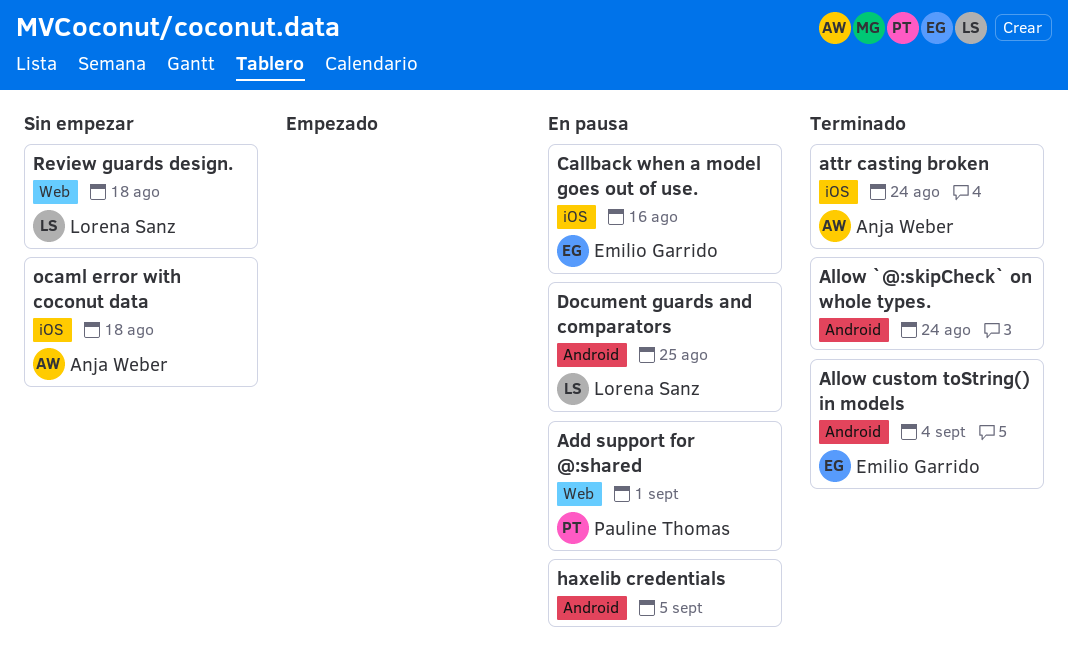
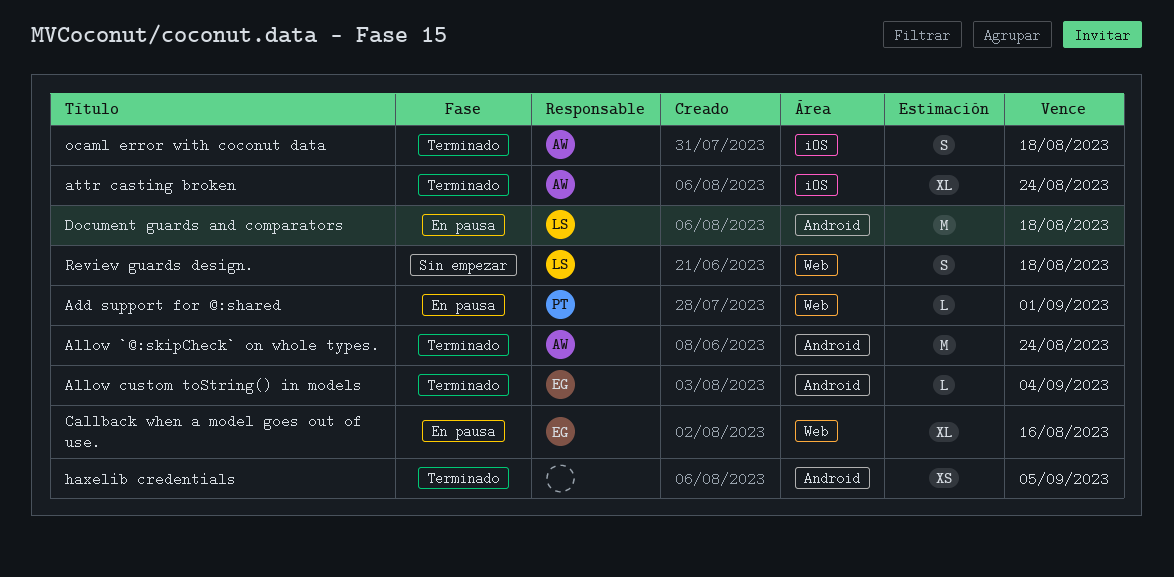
Allow `@:skipCheck` on whole types., owner: none -> Anja Weber
Callback when a model goes out of use., label: iOS -> Web
Document guards and comparators, due: Aug 25 -> Aug 18
haxelib credentials, status: En pausa -> Terminado
ocaml error with coconut data, status: Sin empezar -> Terminado

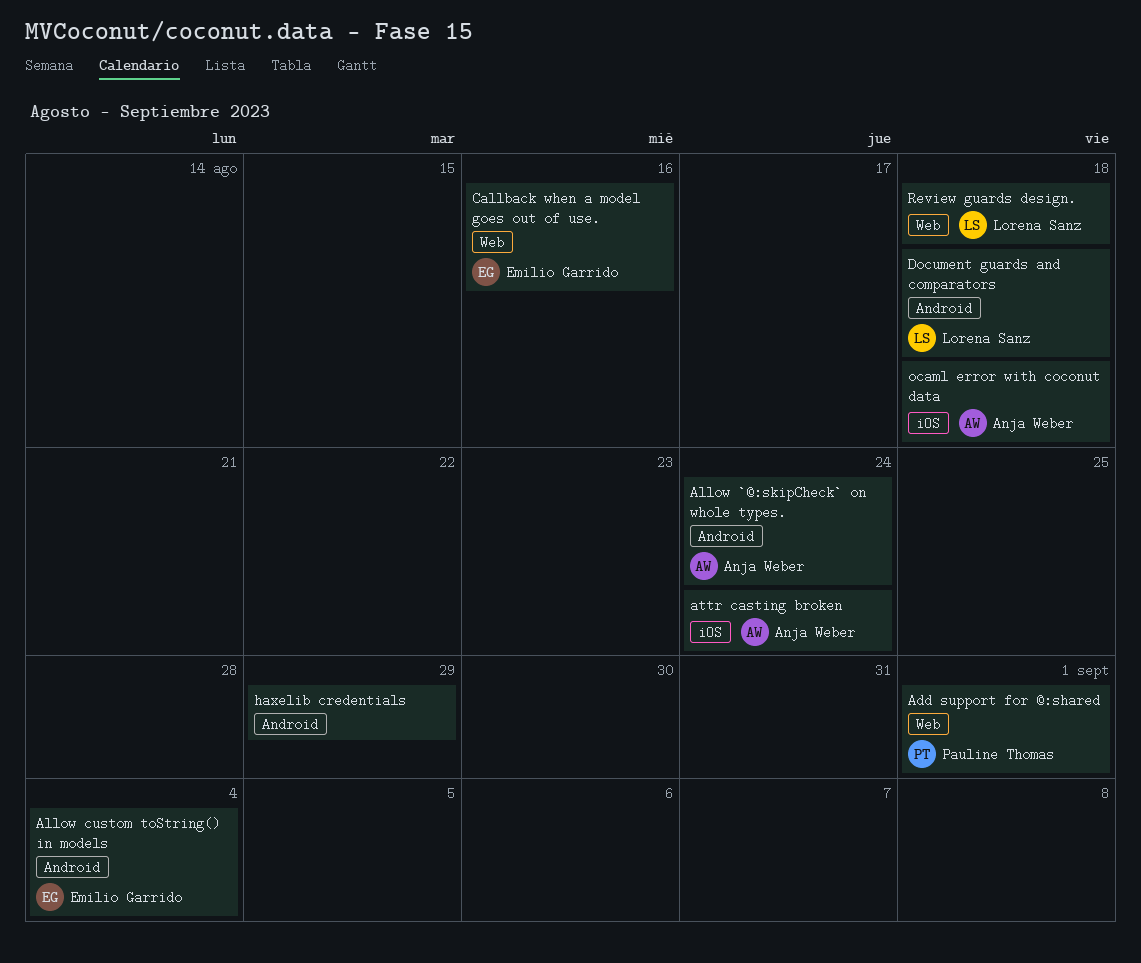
haxelib credentials, due: Sep 5 -> Aug 29

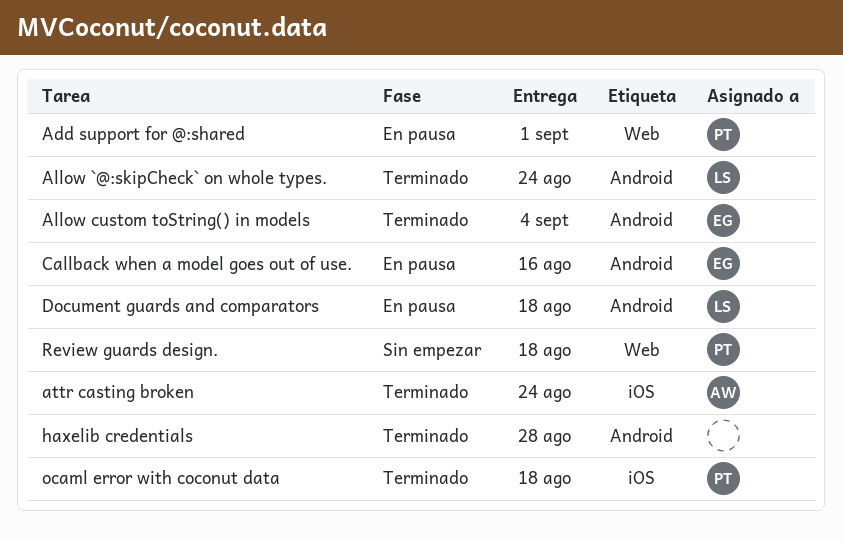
Allow `@:skipCheck` on whole types., owner: Anja Weber -> Lorena Sanz
Callback when a model goes out of use., label: Web -> Android
haxelib credentials, due: Aug 29 -> Aug 28
ocaml error with coconut data, owner: Anja Weber -> Pauline Thomas
Review guards design., owner: Lorena Sanz -> Pauline Thomas

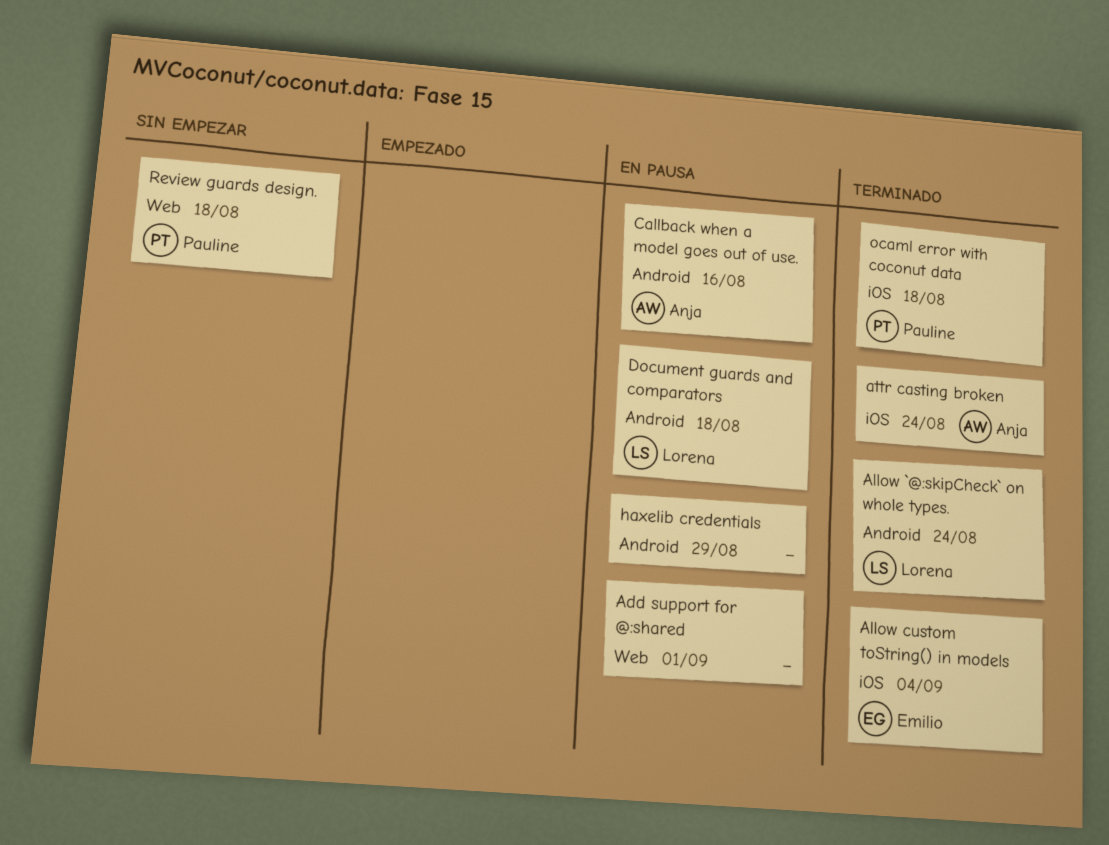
Add support for @:shared, owner: Pauline -> none
Allow custom toString() in models, label: Android -> iOS
Callback when a model goes out of use., owner: Emilio -> Anja
haxelib credentials, status: Terminado -> En pausa
haxelib credentials, due: Aug 28 -> Aug 29

